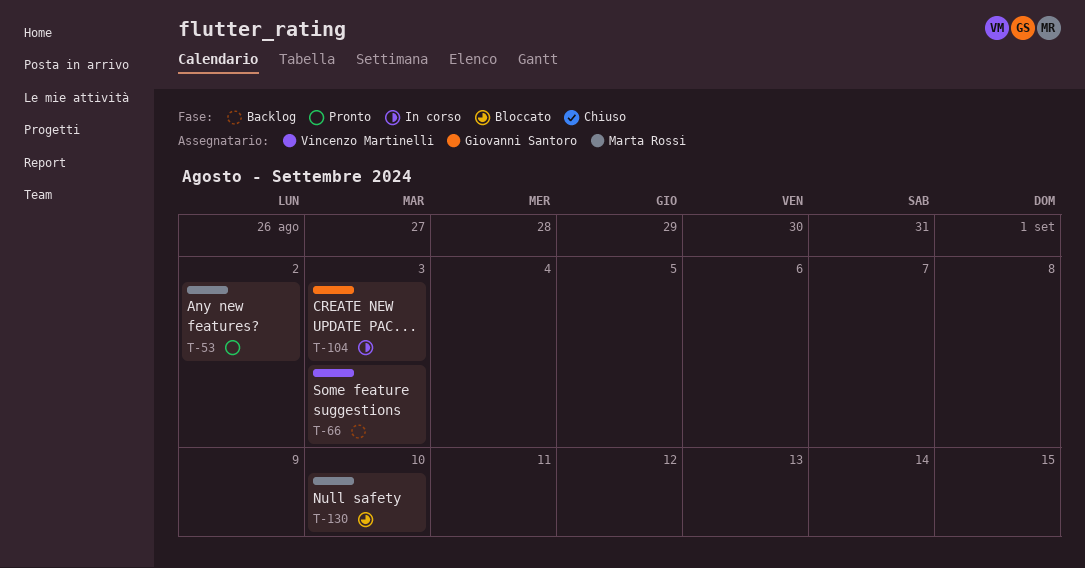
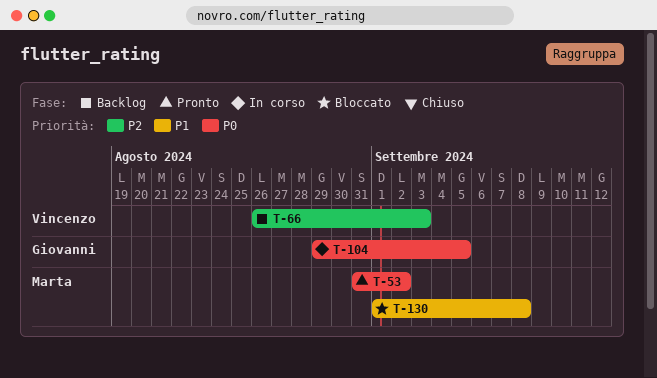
T-104, due: Sep 3 -> Sep 5
T-130, due: Sep 10 -> Sep 8

